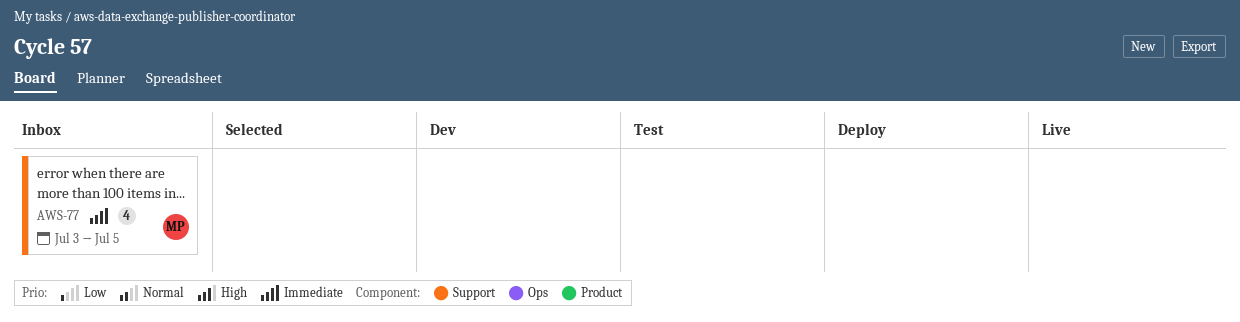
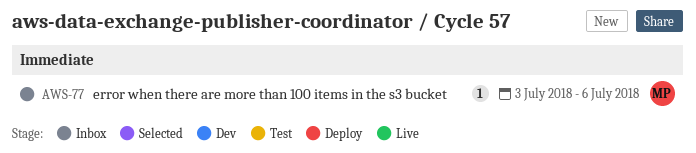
AWS-77, estimate: 4 -> 1
AWS-77, due: Jul 5 -> Jul 6

